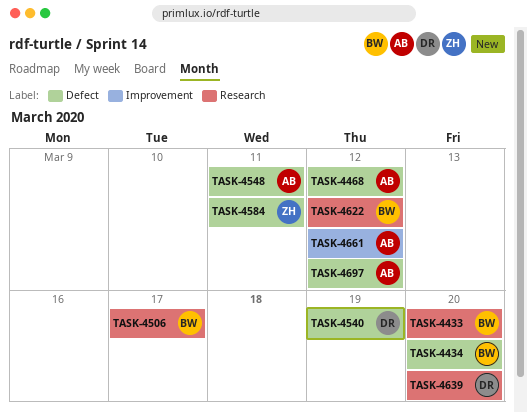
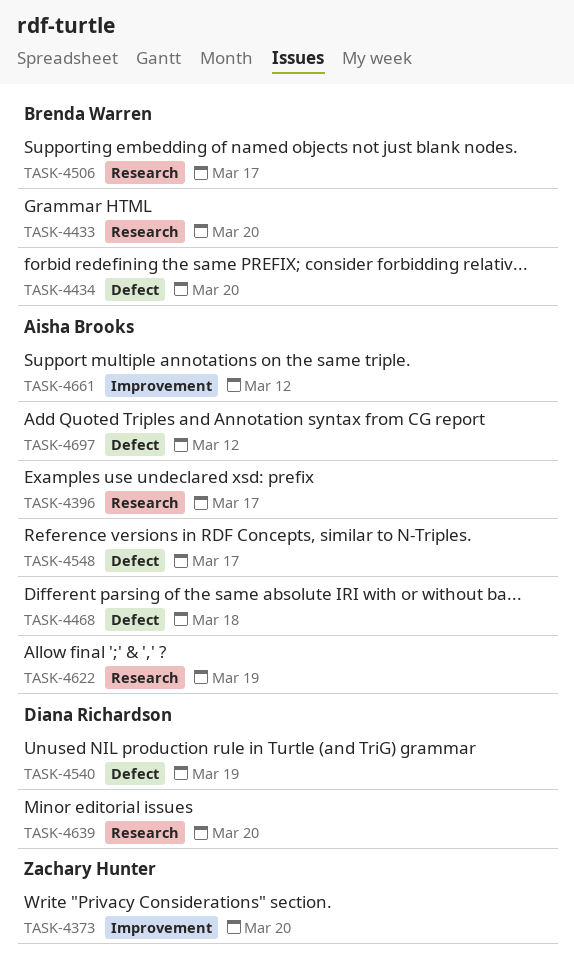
TASK-4373: none -> present
TASK-4396: none -> present
TASK-4468, due: Mar 12 -> Mar 18
TASK-4548, due: Mar 11 -> Mar 17
TASK-4584: present -> none
TASK-4622, owner: Brenda Warren -> Aisha Brooks
TASK-4622, due: Mar 12 -> Mar 19

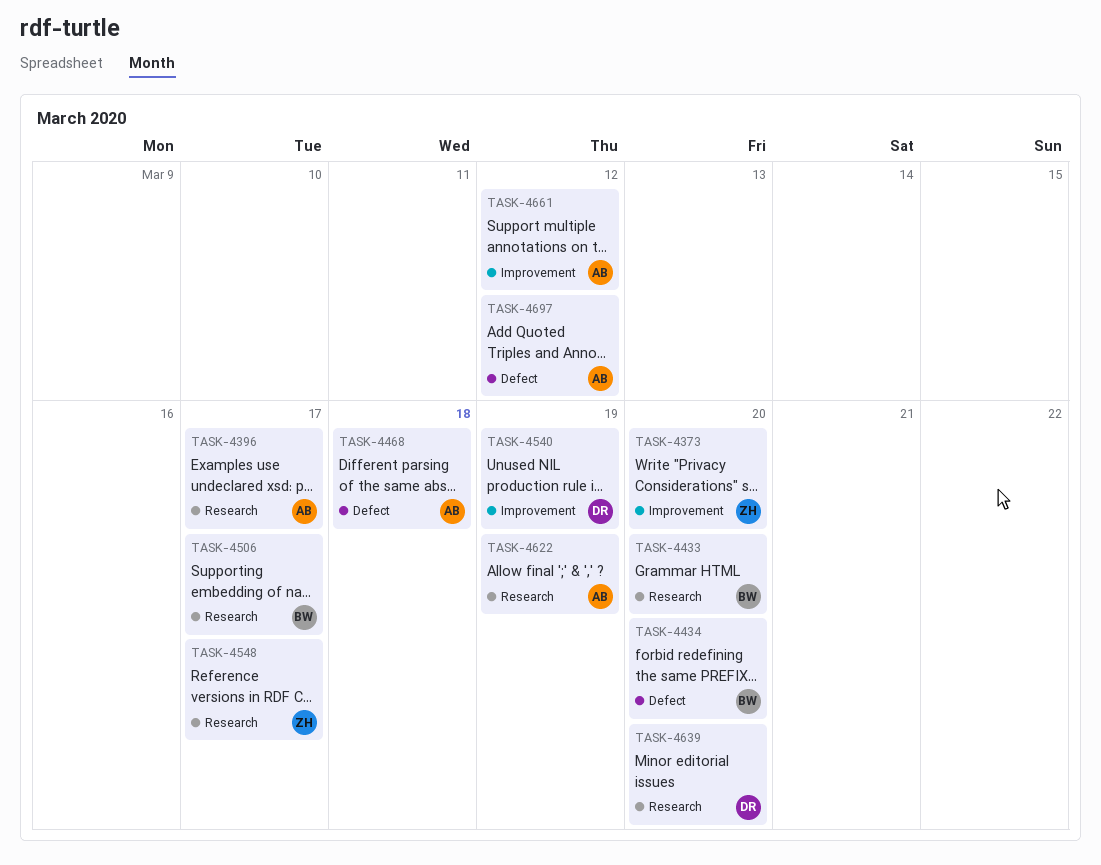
TASK-4540, label: Defect -> Improvement
TASK-4548, owner: Aisha Brooks -> Zachary Hunter
TASK-4548, label: Defect -> Research

